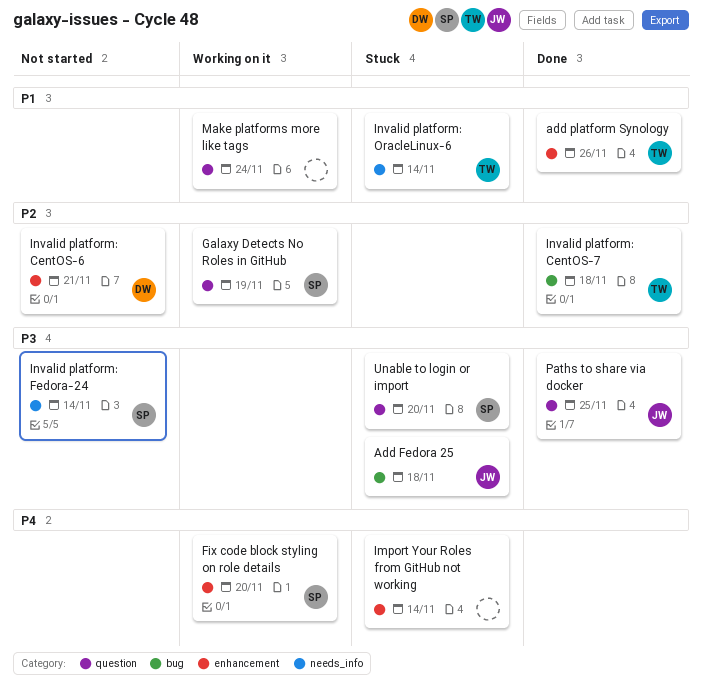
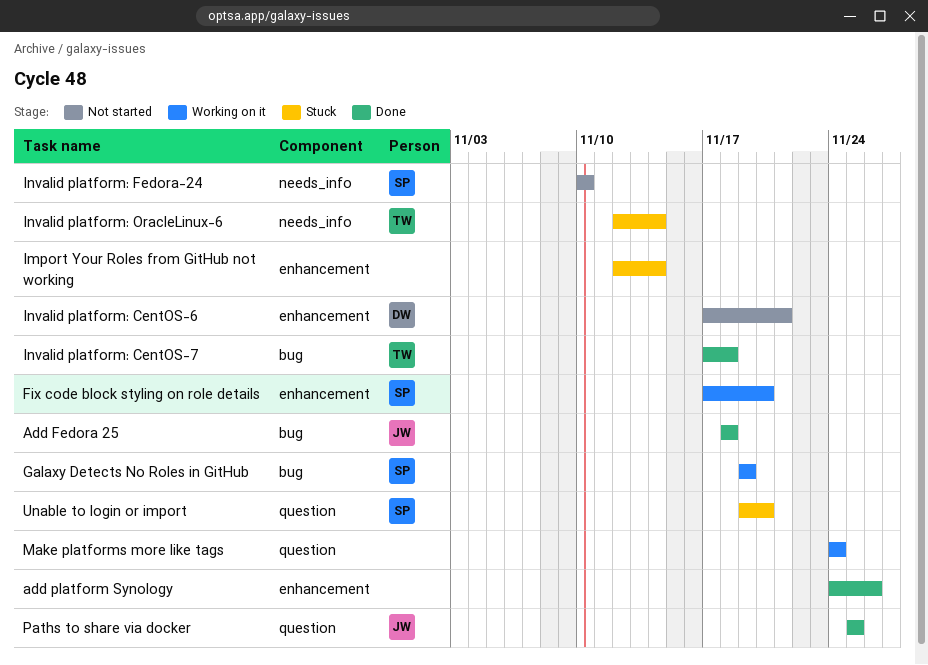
Add Fedora 25, status: Stuck -> Done
add platform Synology, owner: TW -> none
Galaxy Detects No Roles in GitHub, label: question -> bug
Invalid platform: Fedora-24, due: Nov 14 -> Nov 10

